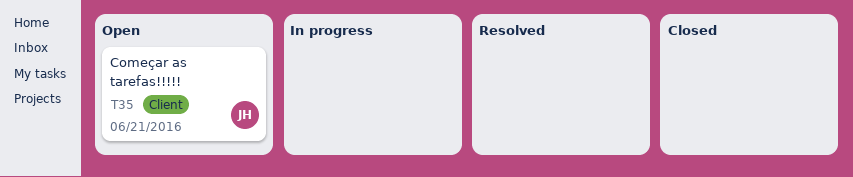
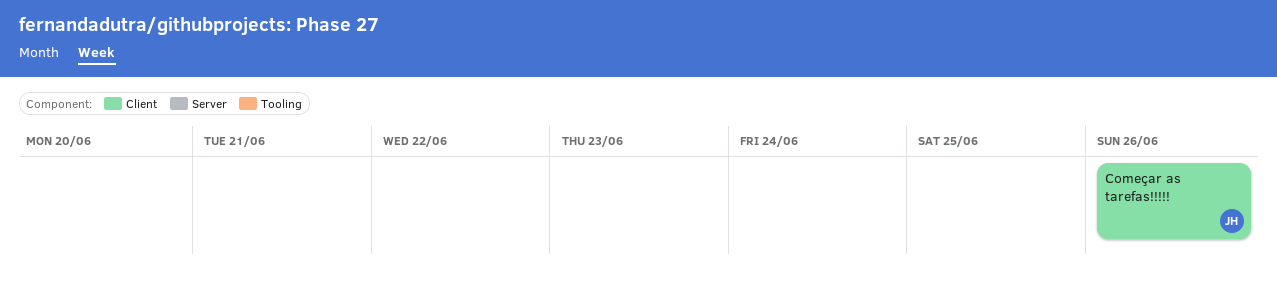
Começar as tarefas!!!!!, due: Jun 21 -> Jun 26

